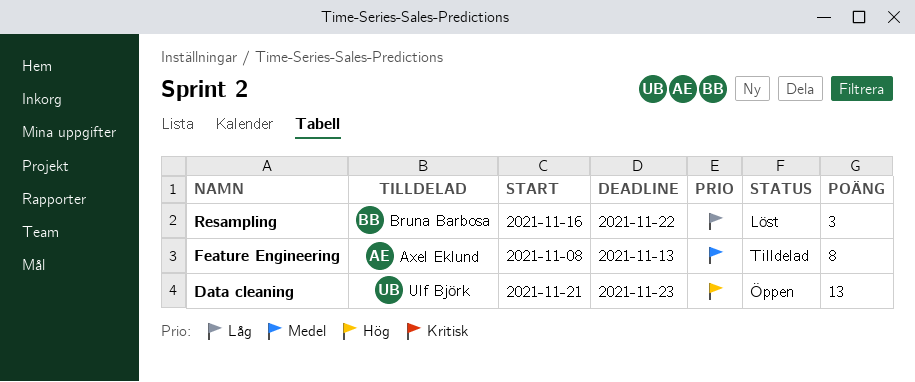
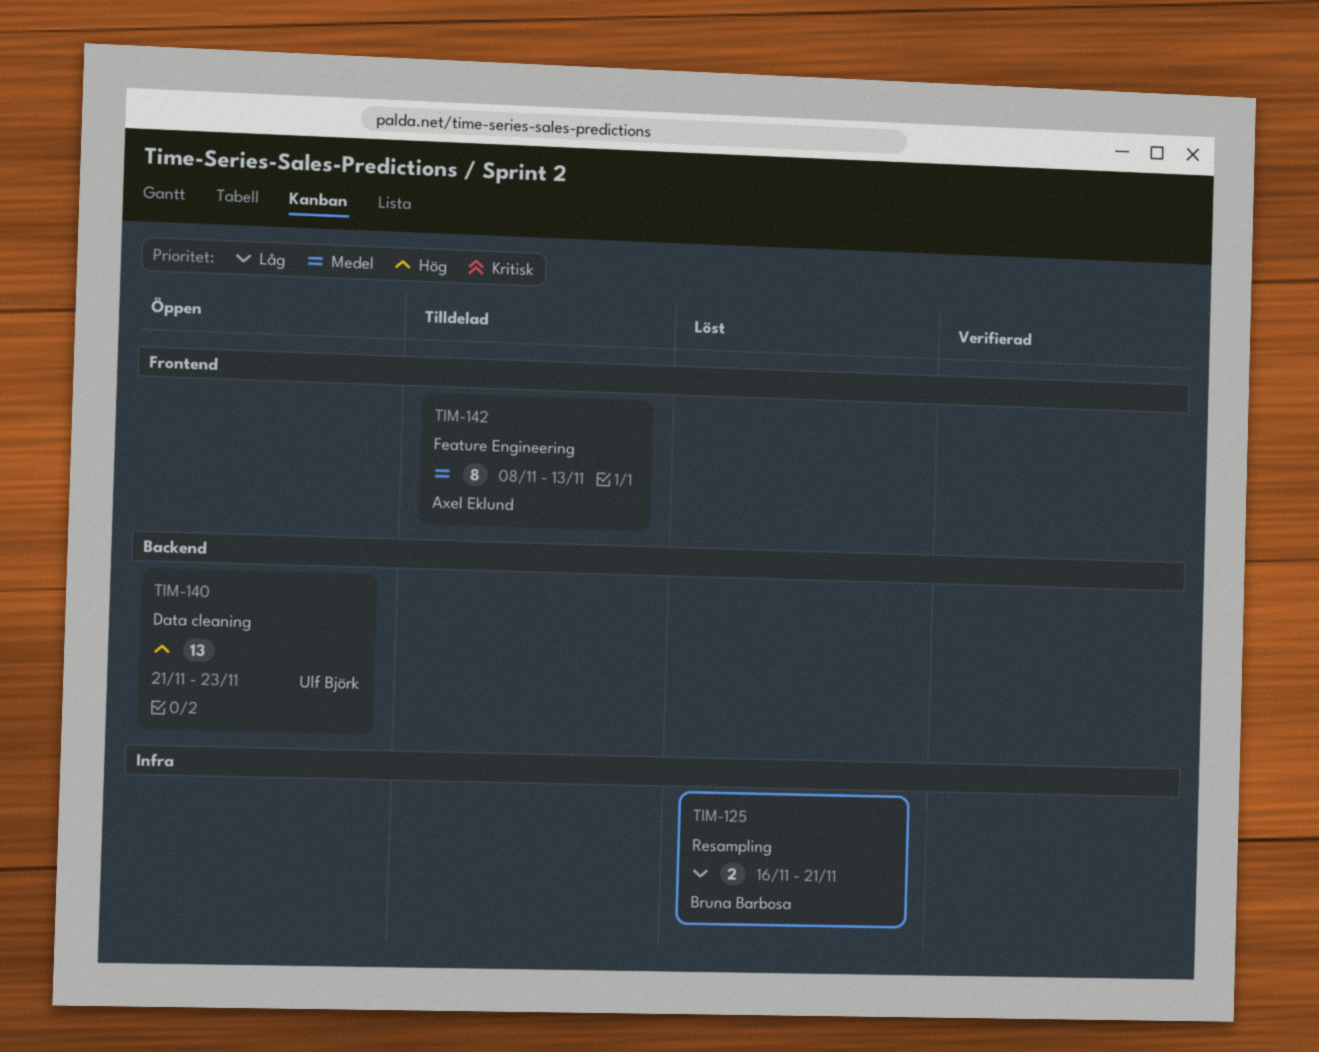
Resampling, estimate: 3 -> 2
Resampling, due: Nov 22 -> Nov 21

